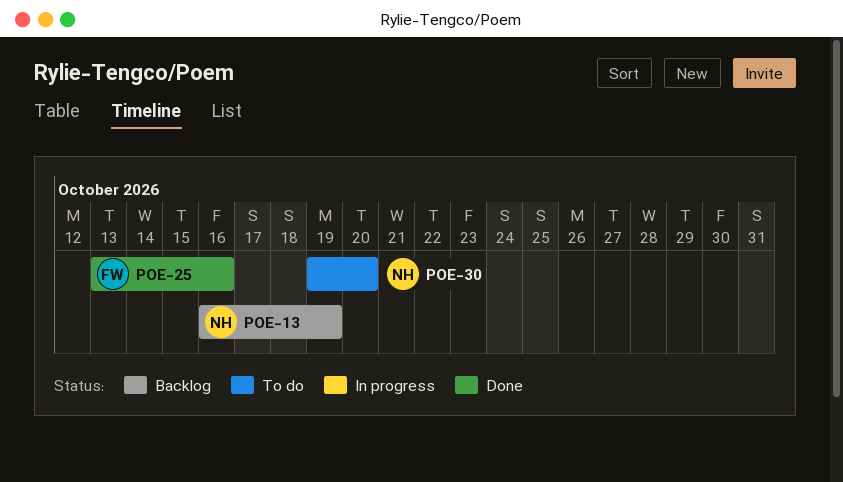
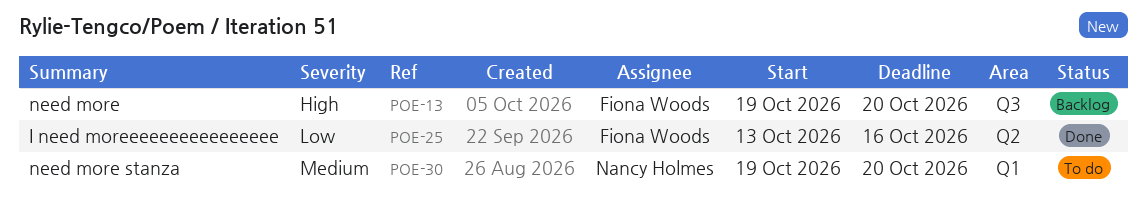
POE-13, owner: Nancy Holmes -> Fiona Woods
POE-13, start: Oct 16 -> Oct 19
POE-13, due: Oct 19 -> Oct 20

